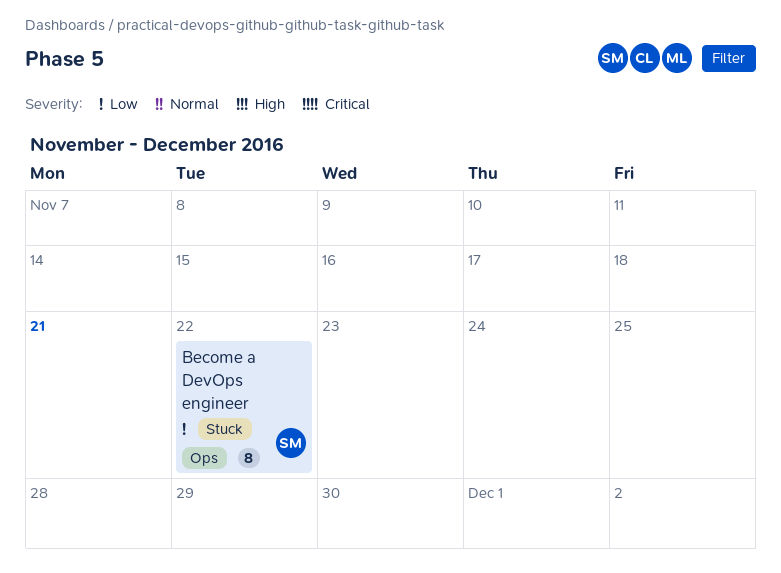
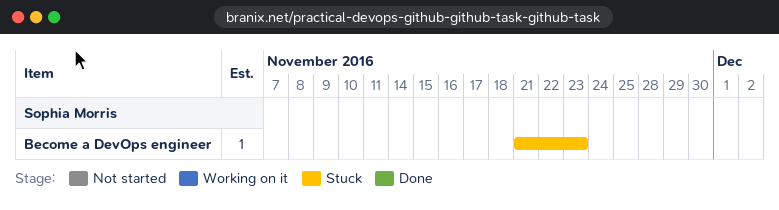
Become a DevOps engineer, estimate: 8 -> 1
Become a DevOps engineer, due: Nov 22 -> Nov 23

